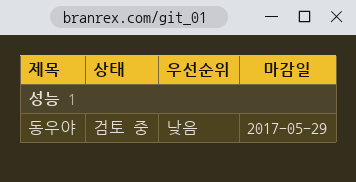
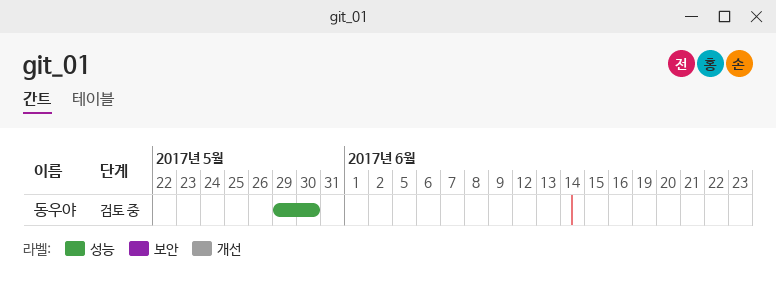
동우야, due: May 29 -> May 30

